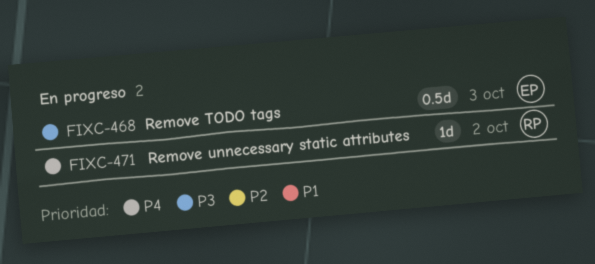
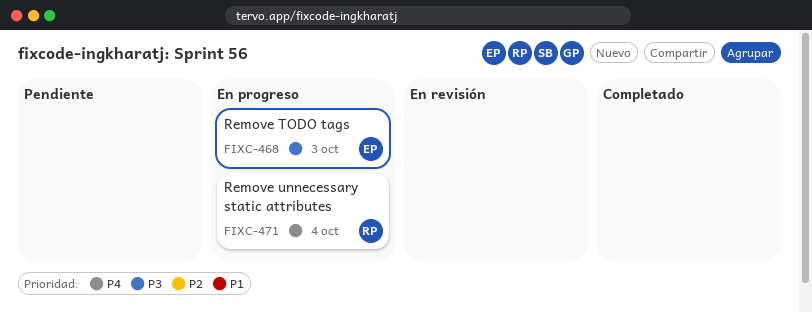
FIXC-471, due: Oct 2 -> Oct 4

